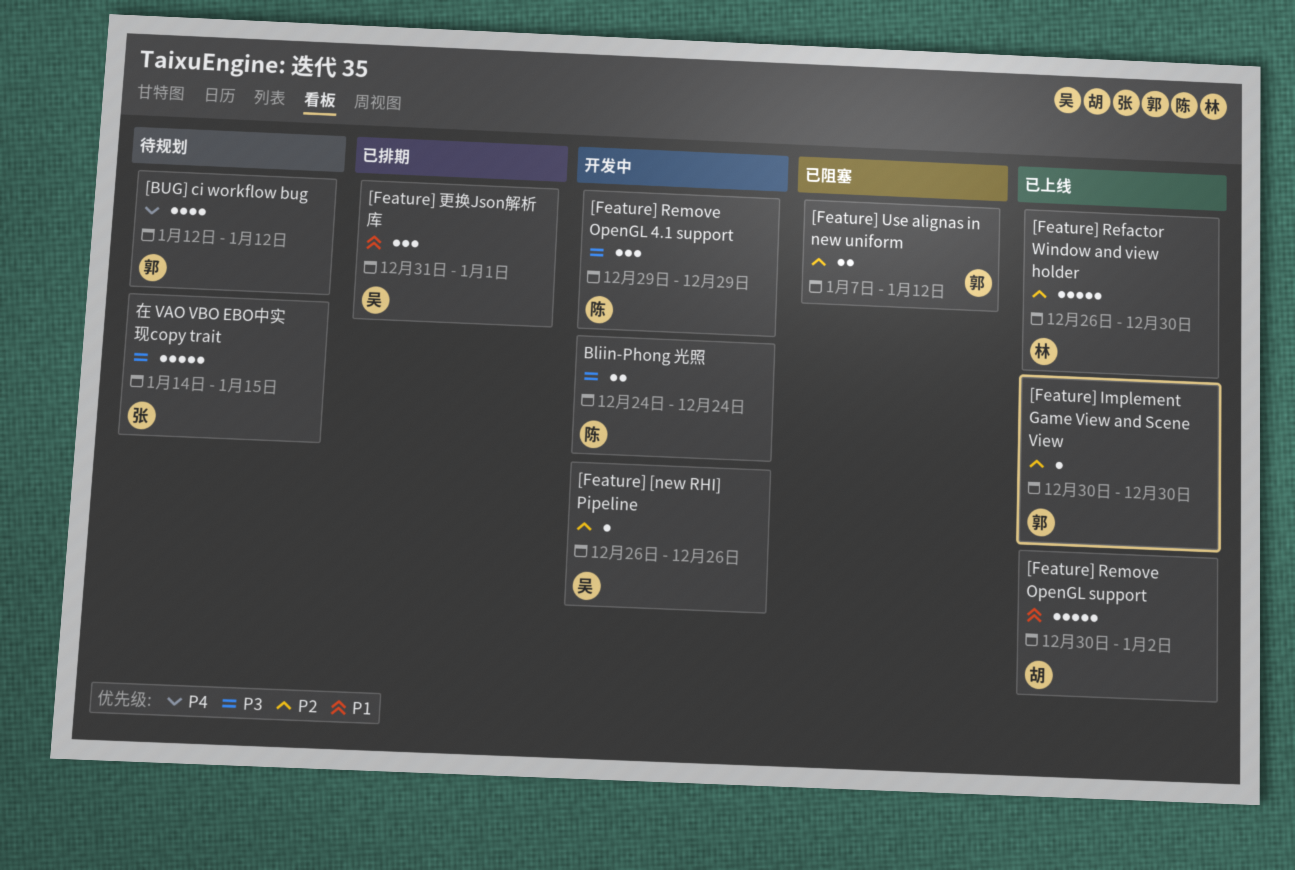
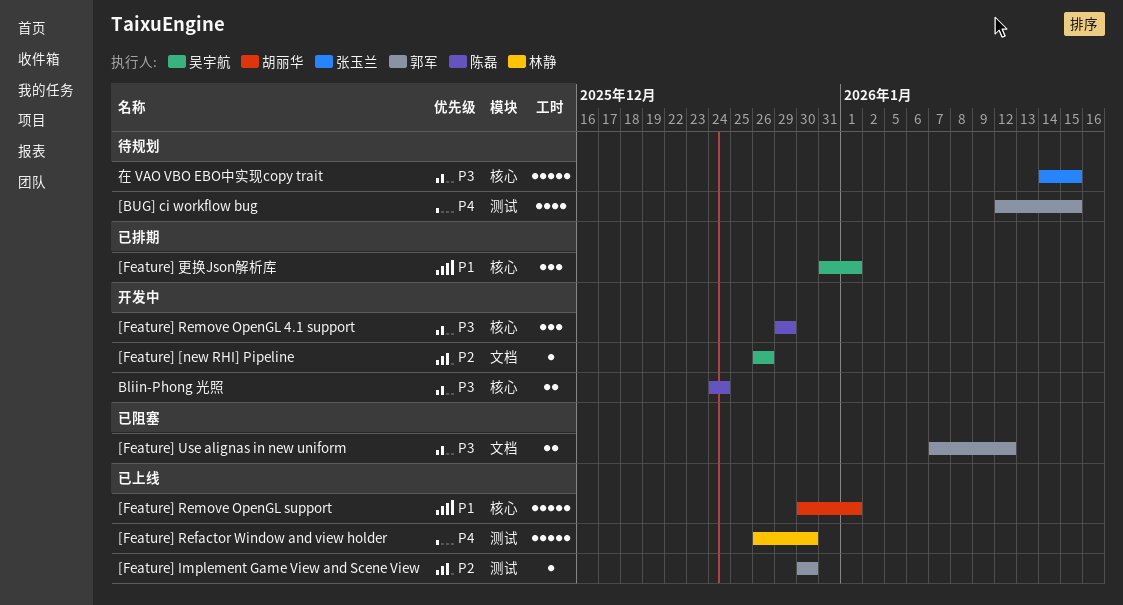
[BUG] ci workflow bug, due: Jan 12 -> Jan 15
[Feature] Refactor Window and view holder, priority: P2 -> P4
[Feature] Remove OpenGL support, due: Jan 2 -> Jan 1
[Feature] Use alignas in new uniform, priority: P2 -> P3

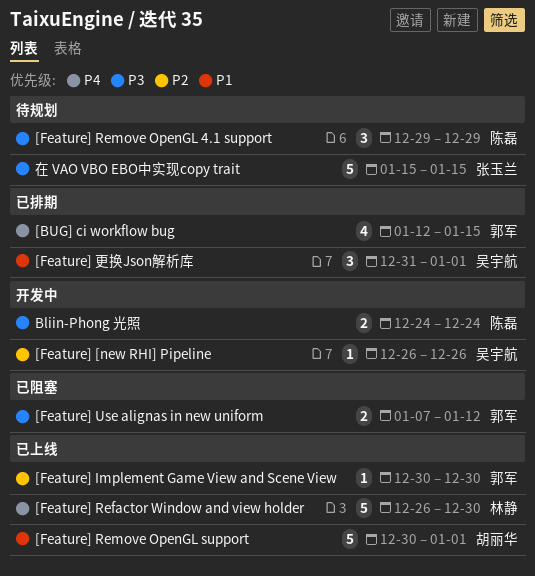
[BUG] ci workflow bug, status: 待规划 -> 已排期
[Feature] Remove OpenGL 4.1 support, status: 开发中 -> 待规划
在 VAO VBO EBO中实现copy trait, start: Jan 14 -> Jan 15

